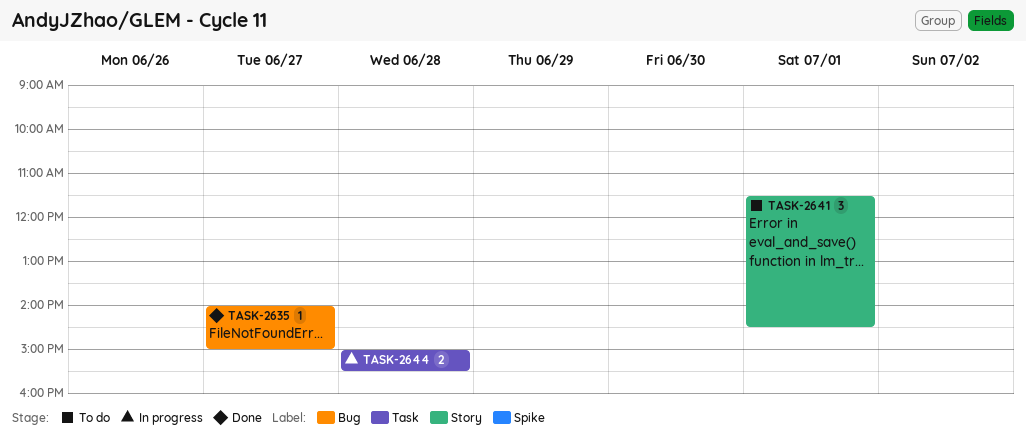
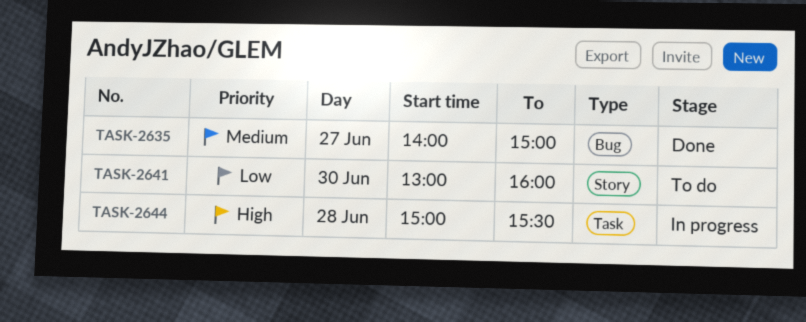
TASK-2641, day: Jul 1 -> Jun 30
TASK-2641, begins: 11:30 -> 13:00
TASK-2641, ends: 14:30 -> 16:00

